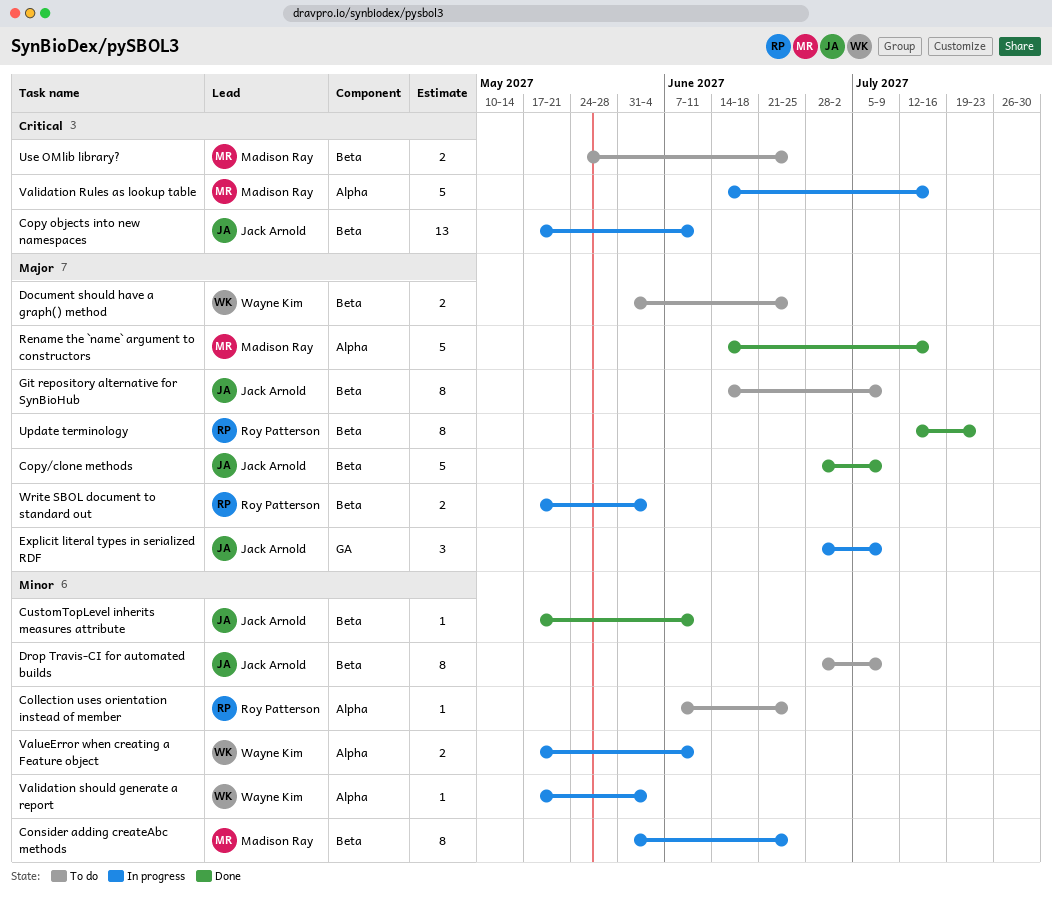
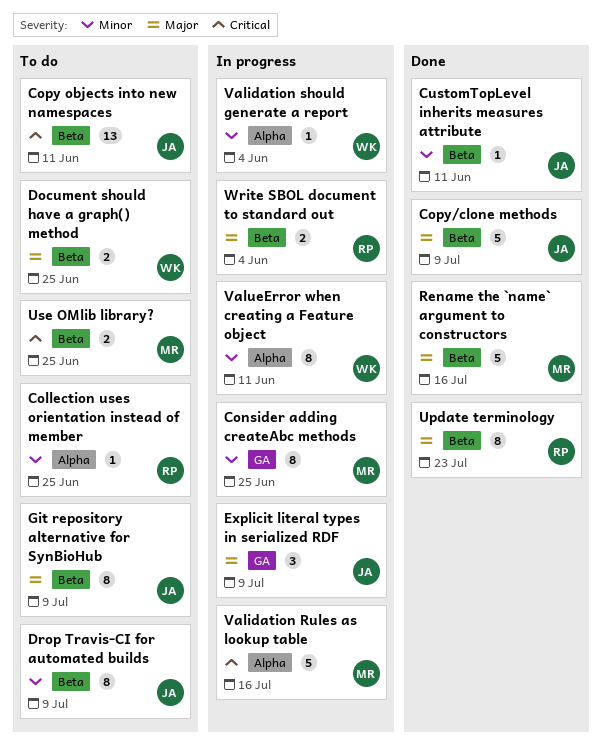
Consider adding createAbc methods, label: Beta -> GA
Copy objects into new namespaces, status: In progress -> To do
Rename the `name` argument to constructors, label: Alpha -> Beta
ValueError when creating a Feature object, estimate: 2 -> 8

